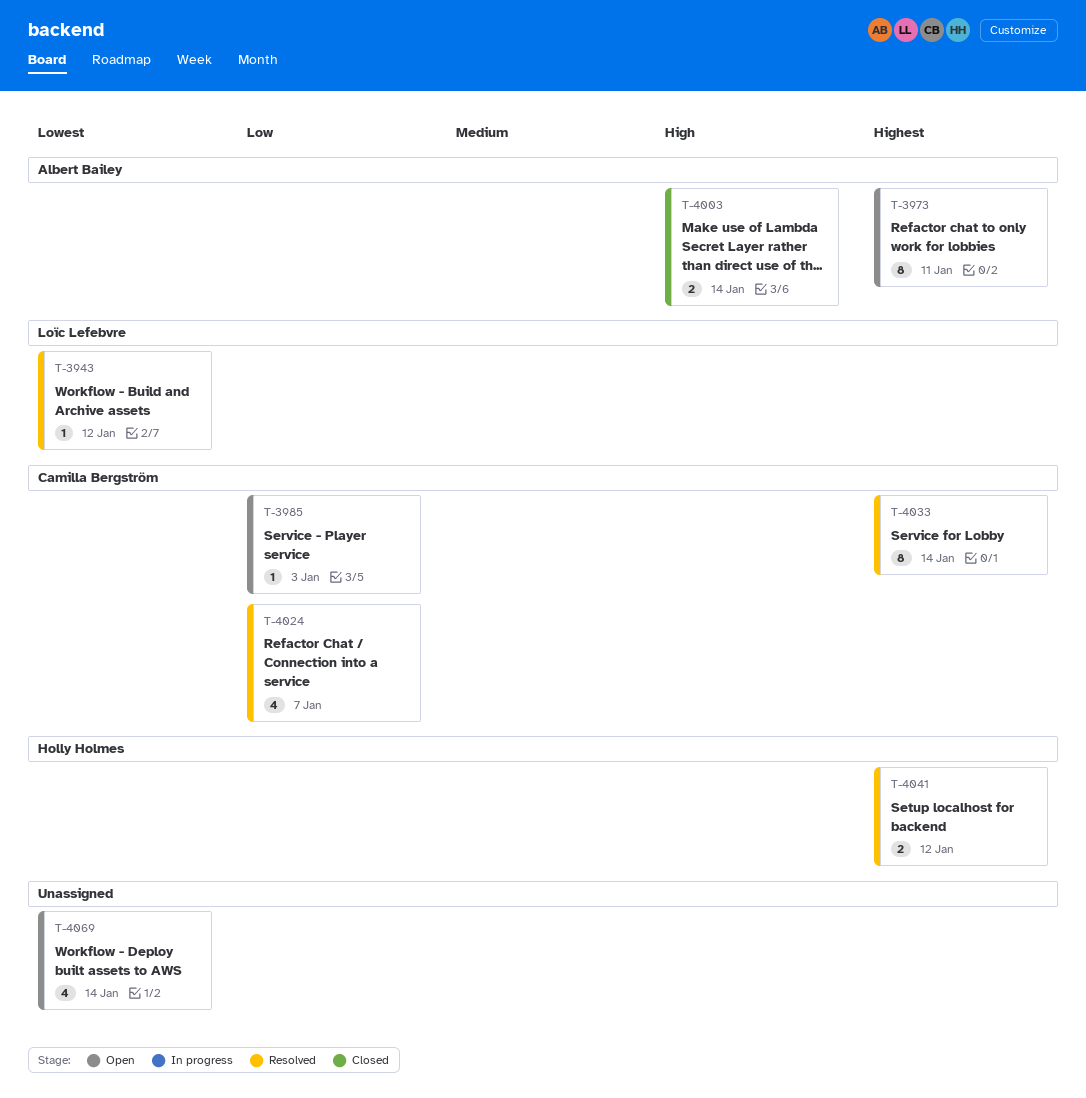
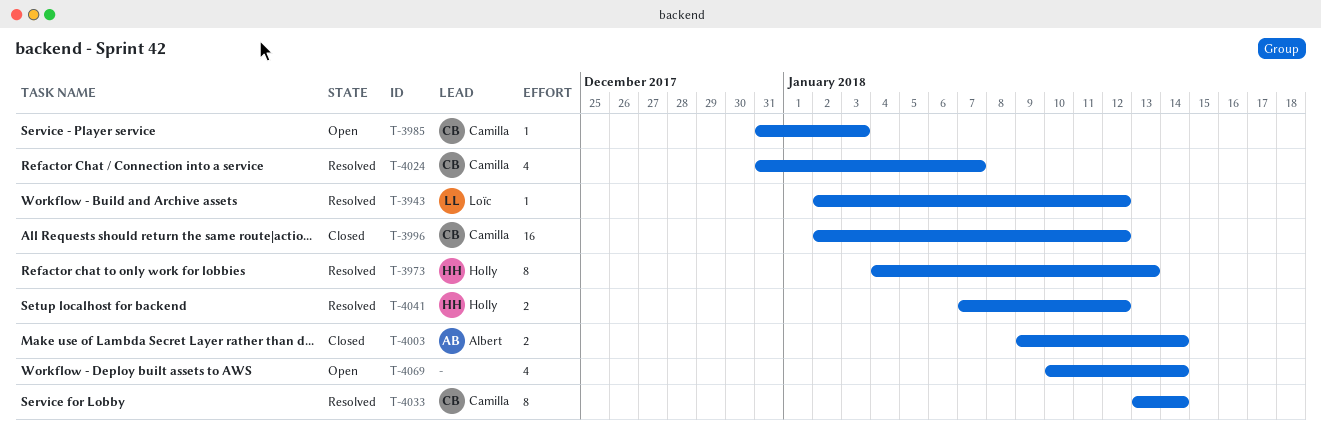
T-3973, status: Open -> Resolved
T-3973, owner: Albert Bailey -> Holly Holmes
T-3973, due: Jan 11 -> Jan 13
T-3996: none -> present

